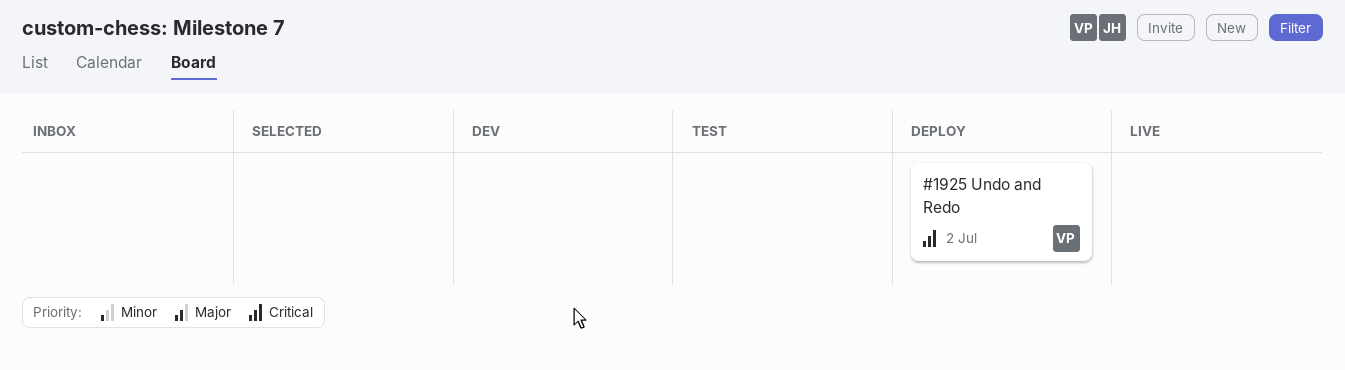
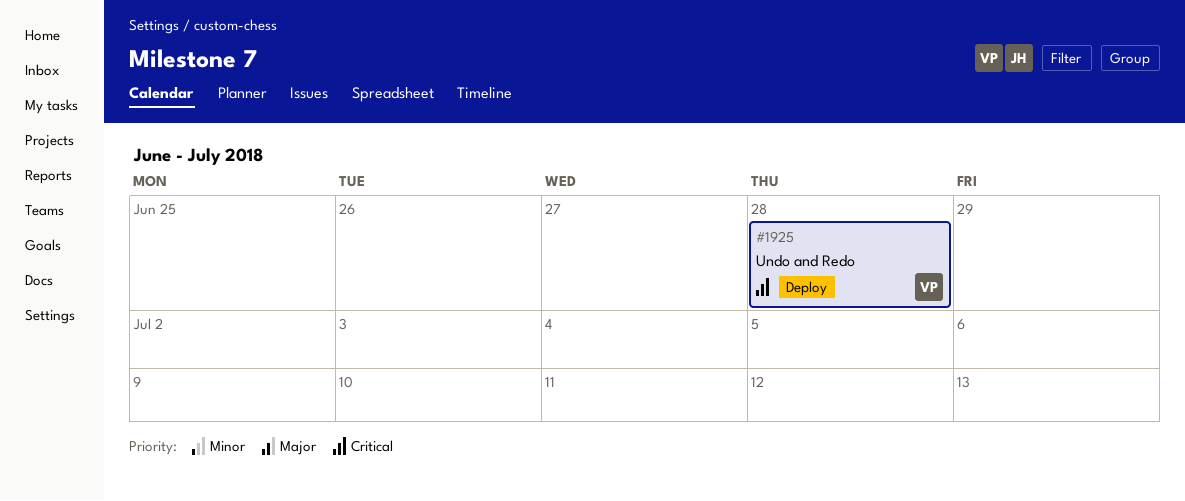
#1925, due: Jul 2 -> Jun 28

